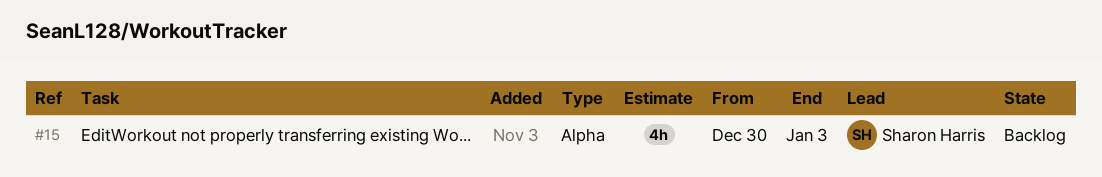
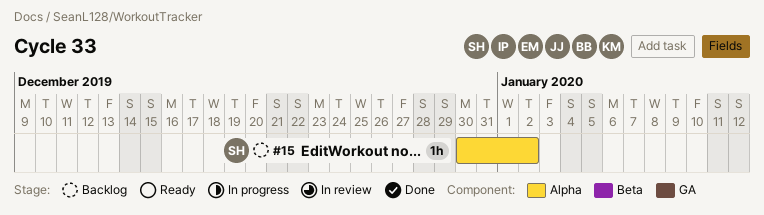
#15, estimate: 4h -> 1h
#15, due: Jan 3 -> Jan 2

